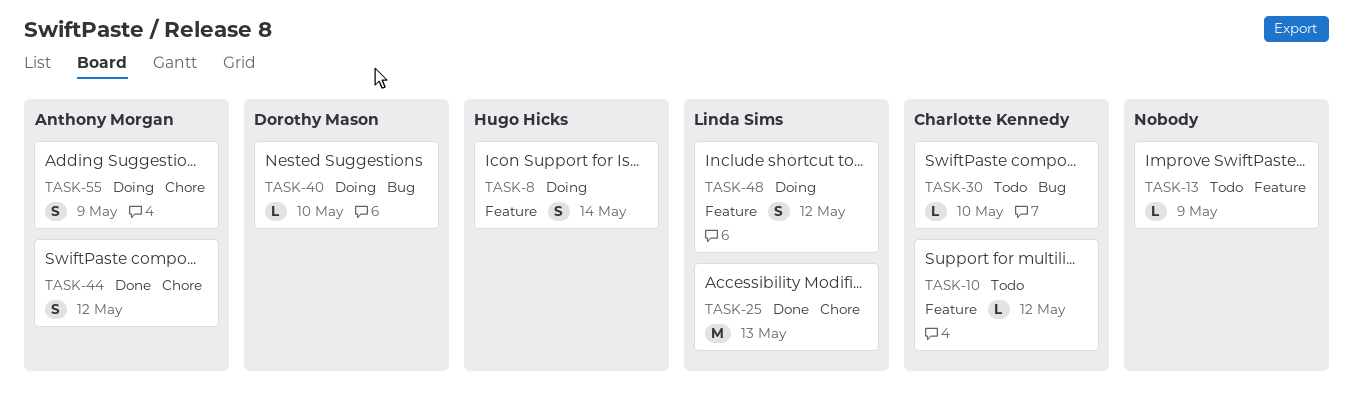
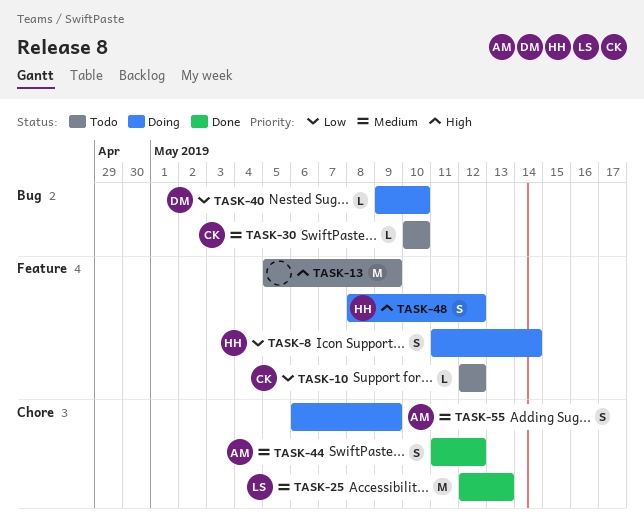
TASK-13, estimate: L -> M
TASK-48, owner: Linda Sims -> Hugo Hicks

